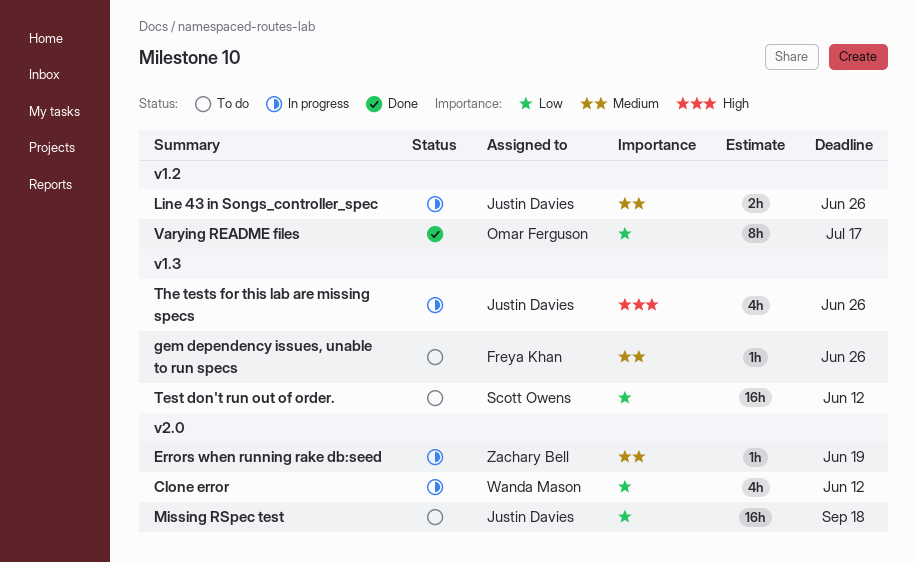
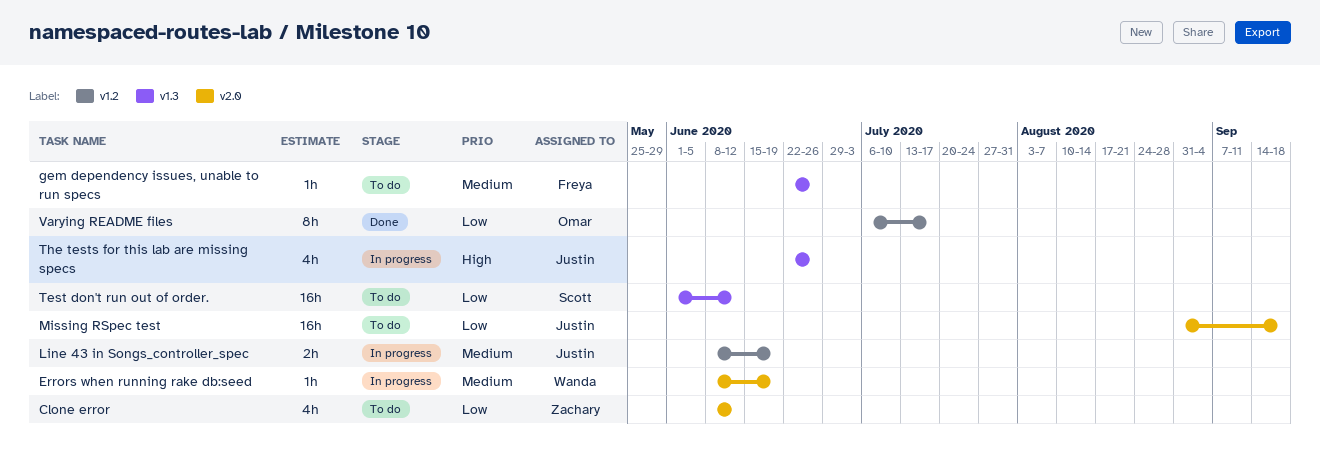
Clone error, status: In progress -> To do
Clone error, owner: Wanda Mason -> Zachary Bell
Errors when running rake db:seed, owner: Zachary Bell -> Wanda Mason
Line 43 in Songs_controller_spec, due: Jun 26 -> Jun 19

